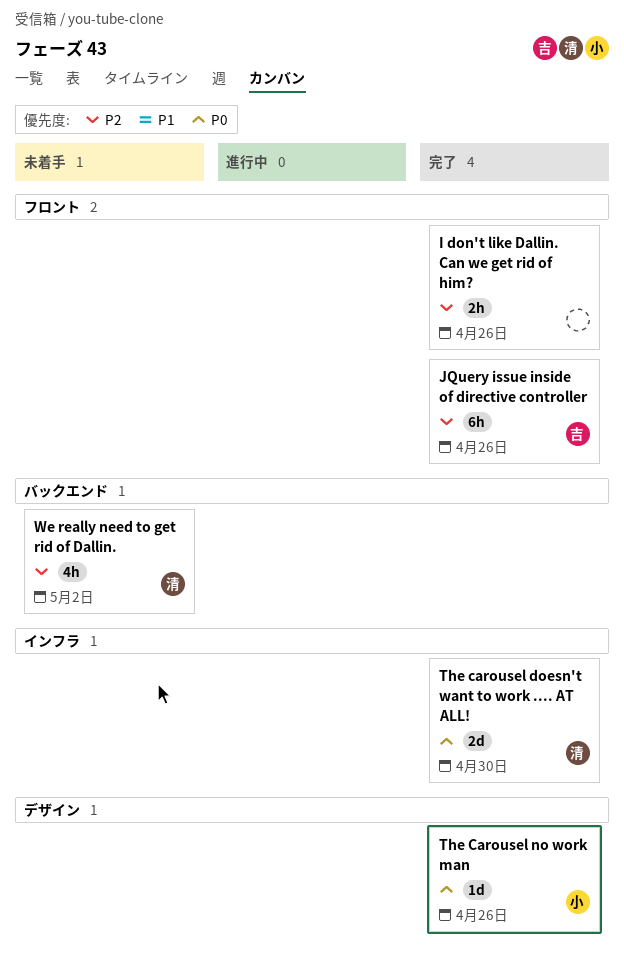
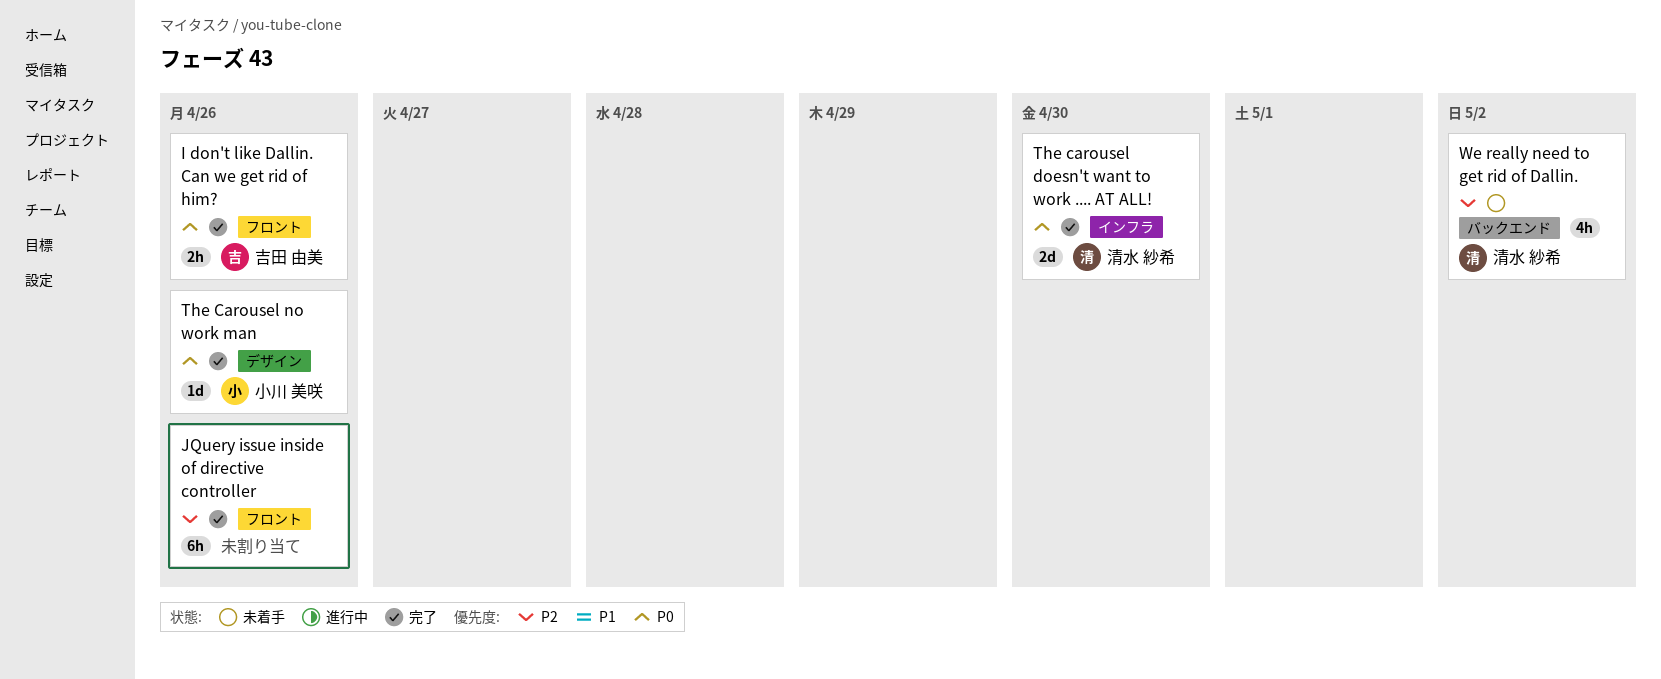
I don't like Dallin. Can we get rid of him?, owner: none -> 吉田 由美
I don't like Dallin. Can we get rid of him?, priority: P2 -> P0
JQuery issue inside of directive controller, owner: 吉田 由美 -> none

